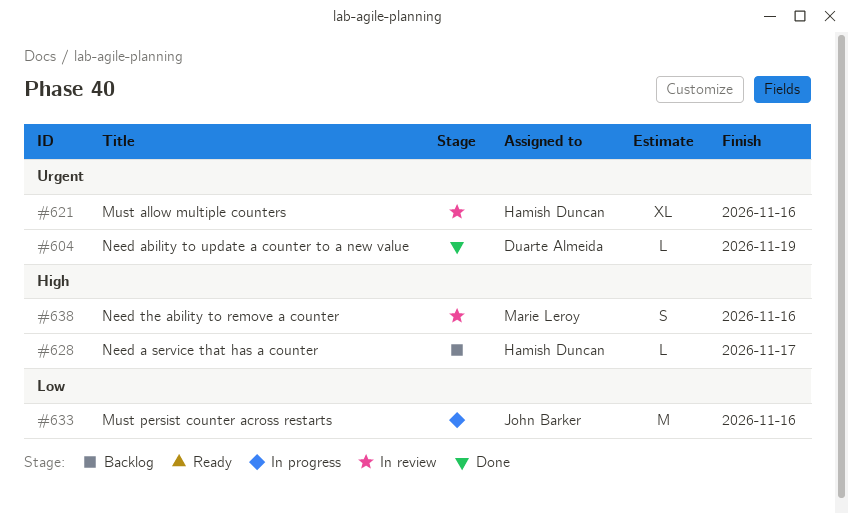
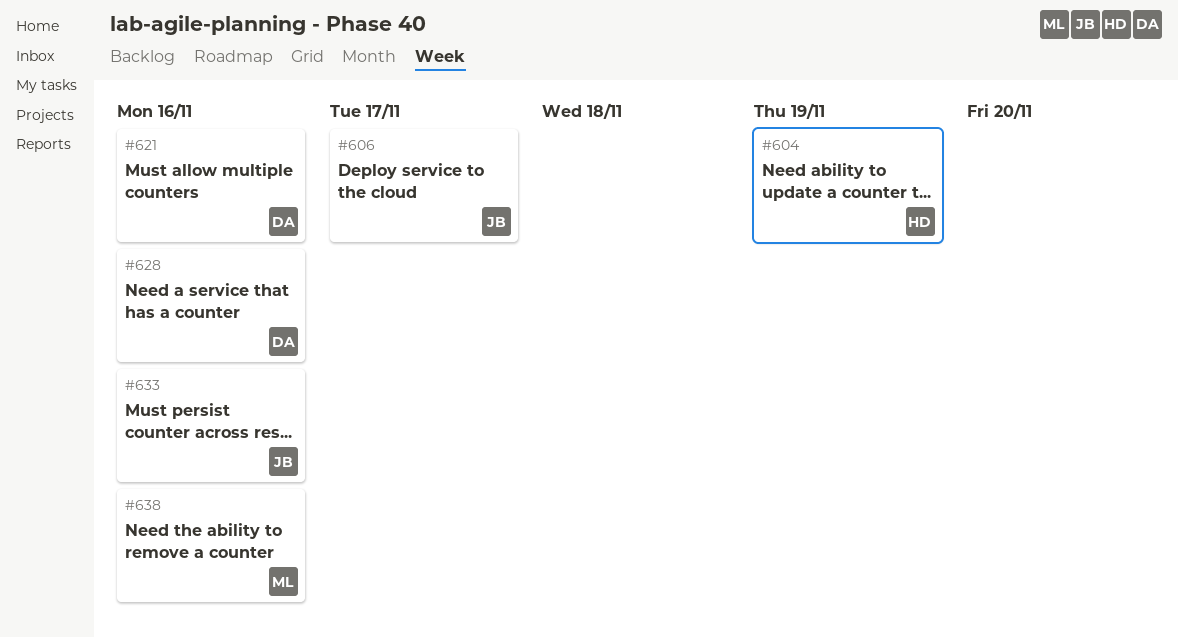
#604, owner: Duarte Almeida -> Hamish Duncan
#606: none -> present
#621, owner: Hamish Duncan -> Duarte Almeida
#628, owner: Hamish Duncan -> Duarte Almeida
#628, due: Nov 17 -> Nov 16

